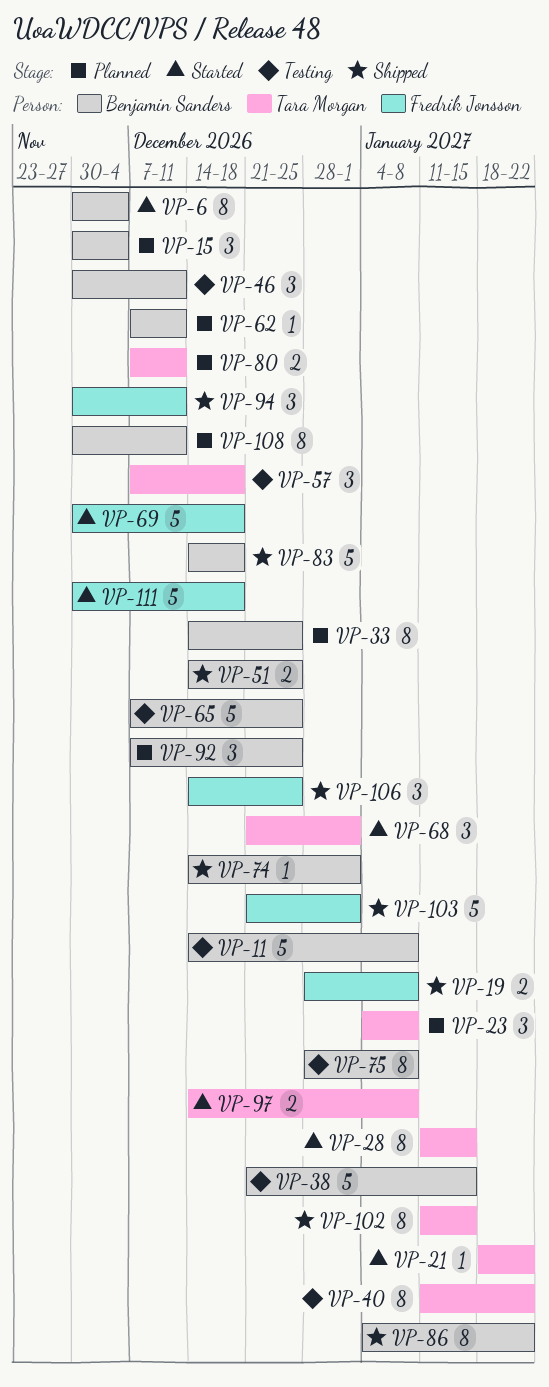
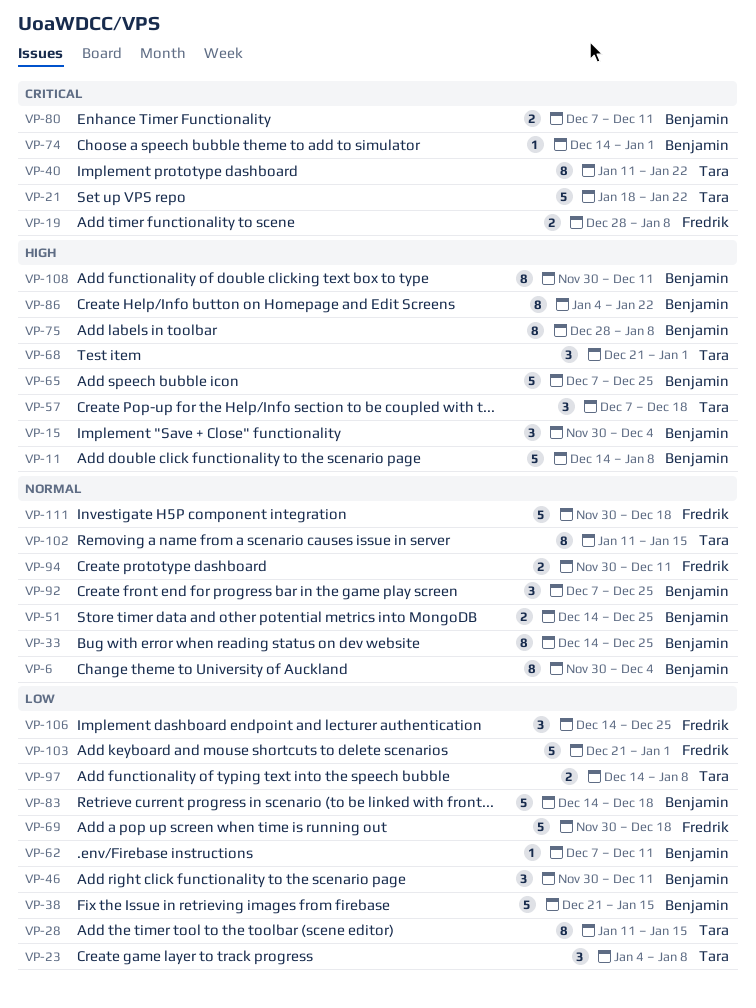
VP-21, estimate: 1 -> 5
VP-80, owner: Tara Morgan -> Benjamin Sanders
VP-94, estimate: 3 -> 2

